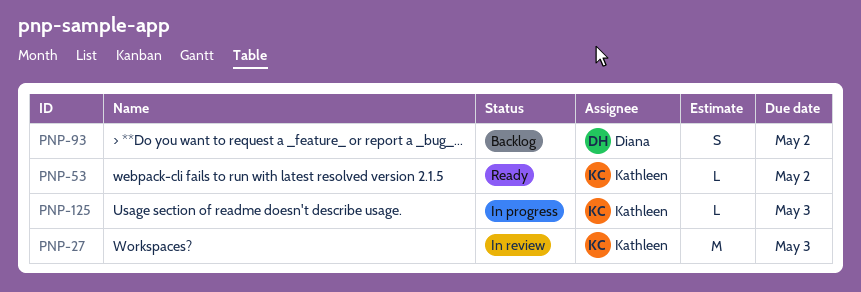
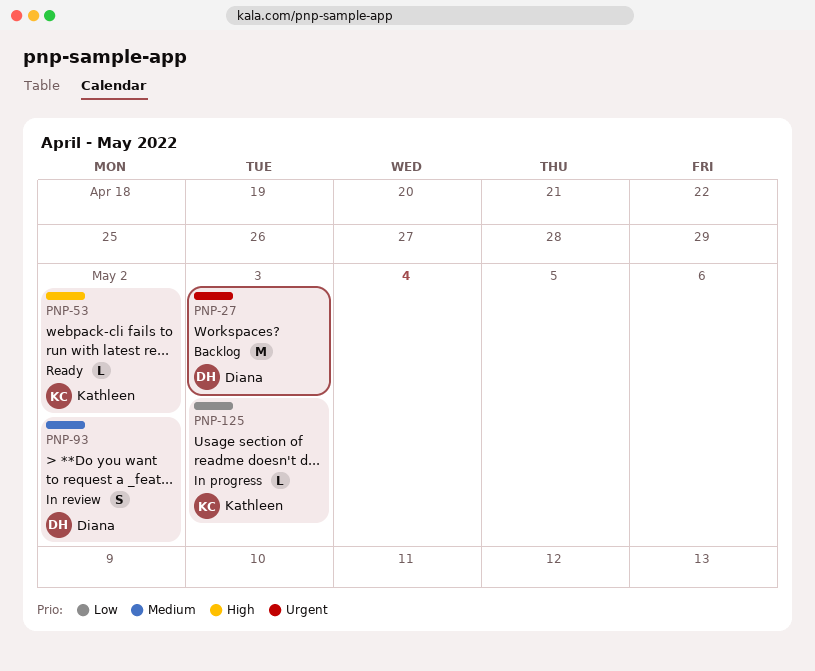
PNP-27, status: In review -> Backlog
PNP-27, owner: Kathleen -> Diana
PNP-93, status: Backlog -> In review

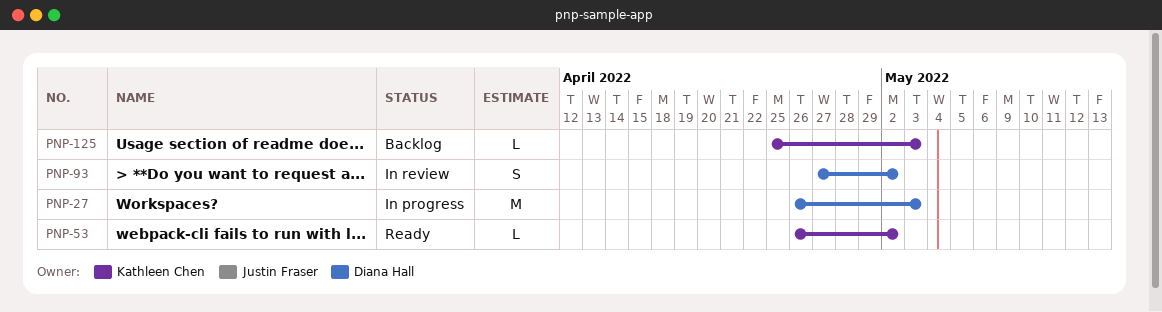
PNP-27, status: Backlog -> In progress
PNP-125, status: In progress -> Backlog

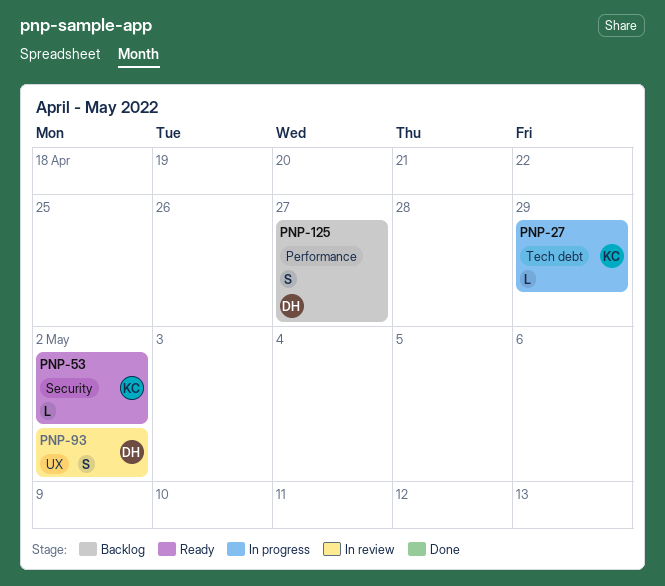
PNP-27, owner: Diana Hall -> Kathleen Chen
PNP-27, estimate: M -> L
PNP-27, due: May 3 -> Apr 29
PNP-125, owner: Kathleen Chen -> Diana Hall
PNP-125, estimate: L -> S
PNP-125, due: May 3 -> Apr 27

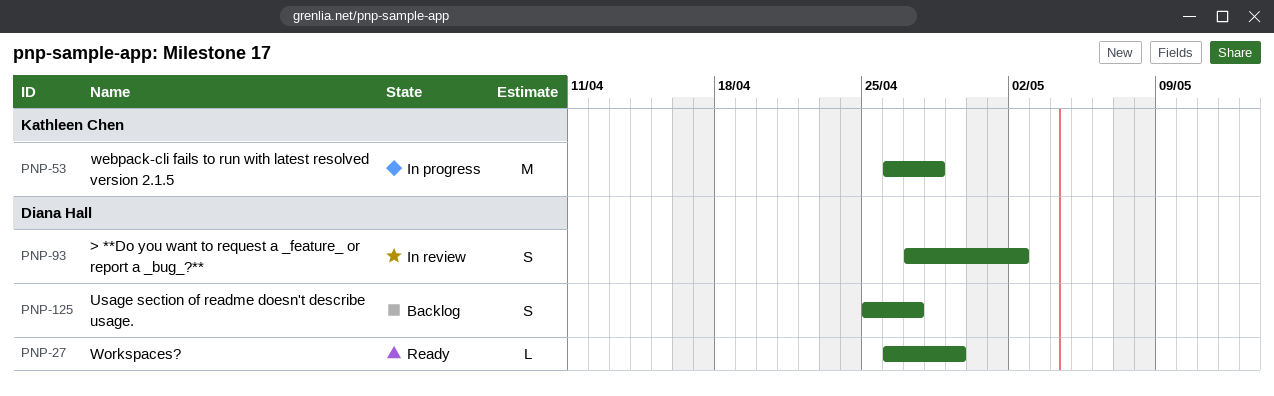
PNP-27, status: In progress -> Ready
PNP-27, owner: Kathleen Chen -> Diana Hall
PNP-53, status: Ready -> In progress
PNP-53, estimate: L -> M
PNP-53, due: May 2 -> Apr 28

